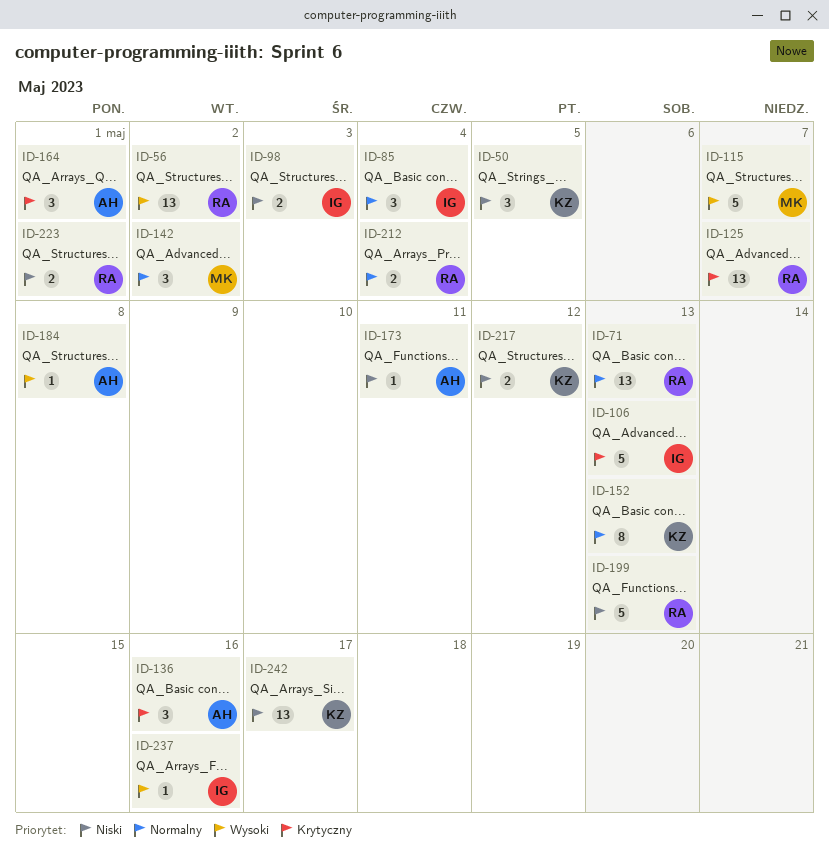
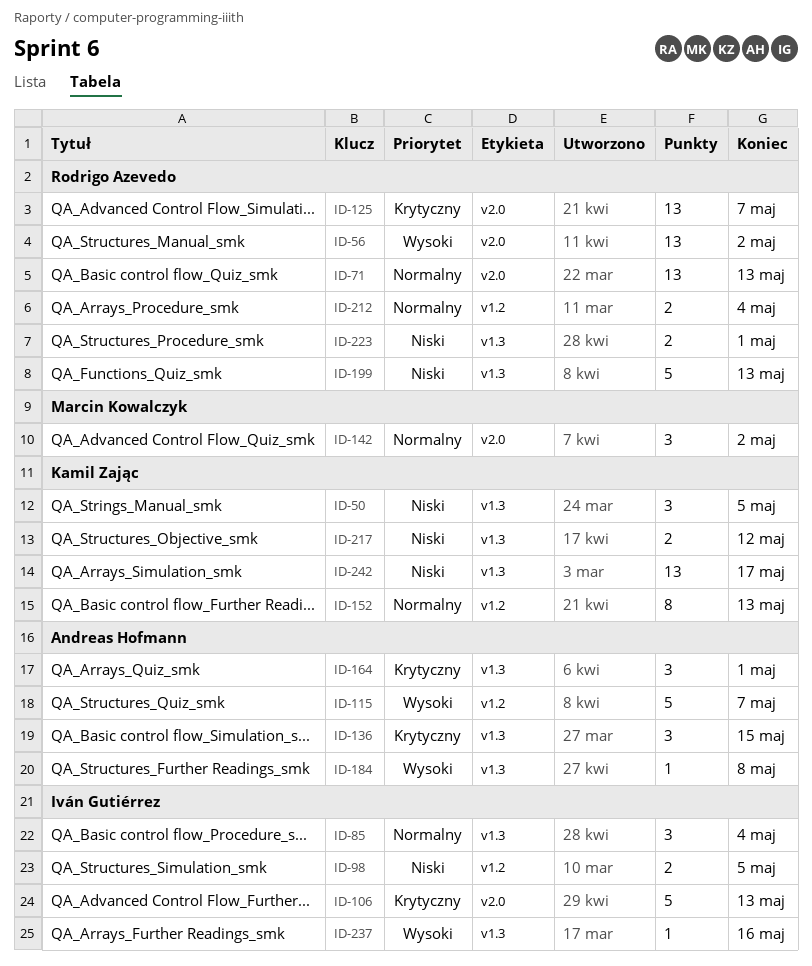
ID-98, due: May 3 -> May 5
ID-115, owner: Marcin Kowalczyk -> Andreas Hofmann
ID-136, due: May 16 -> May 15
ID-173: present -> none

